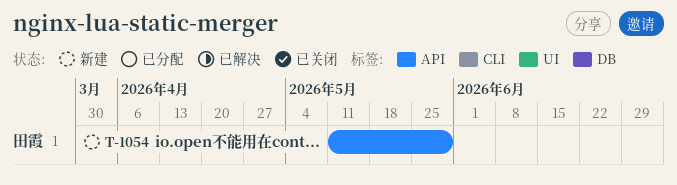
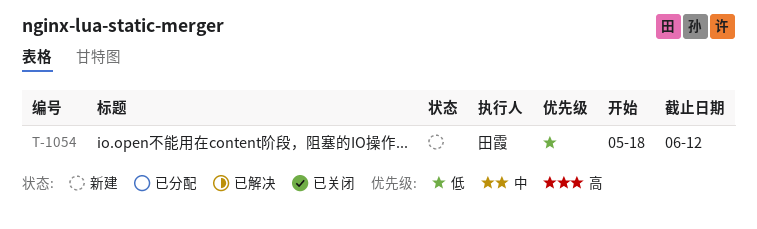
T-1054, start: May 11 -> May 18
T-1054, due: May 29 -> Jun 12

